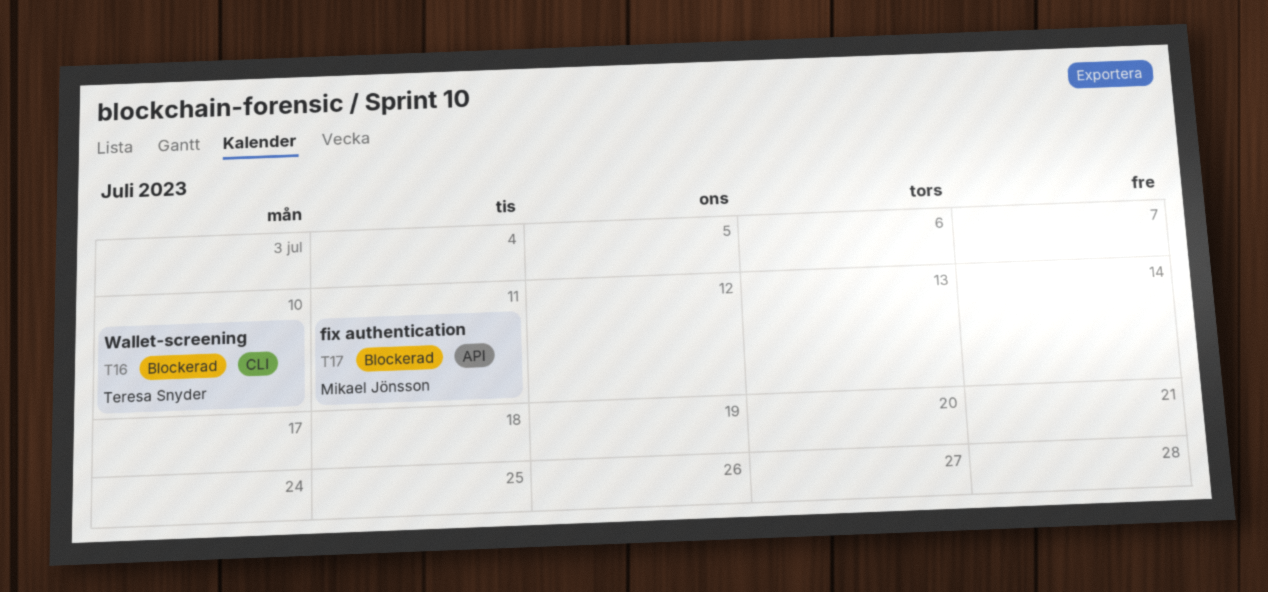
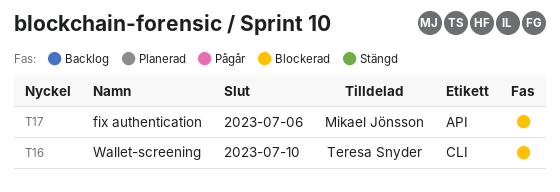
T17, due: Jul 11 -> Jul 6

